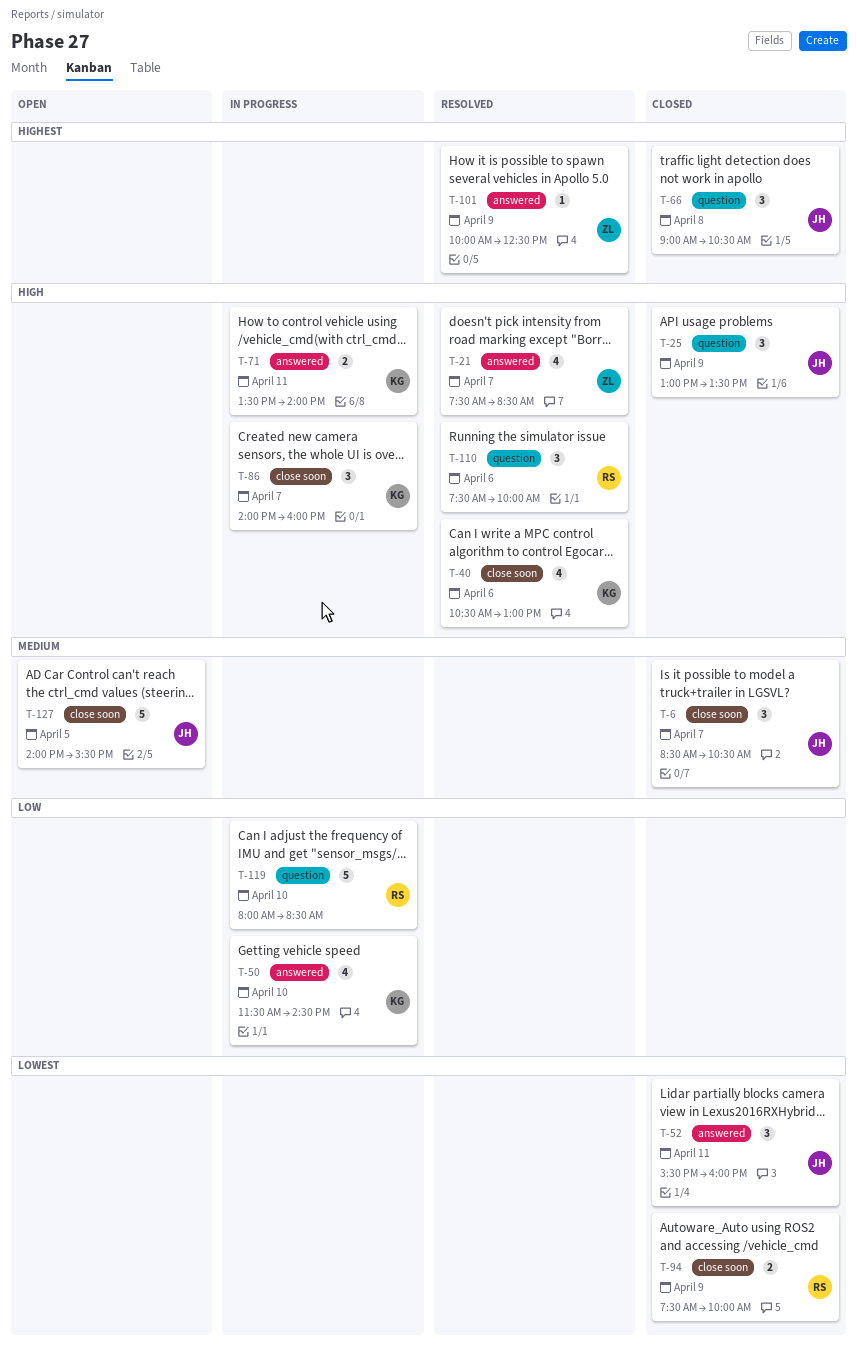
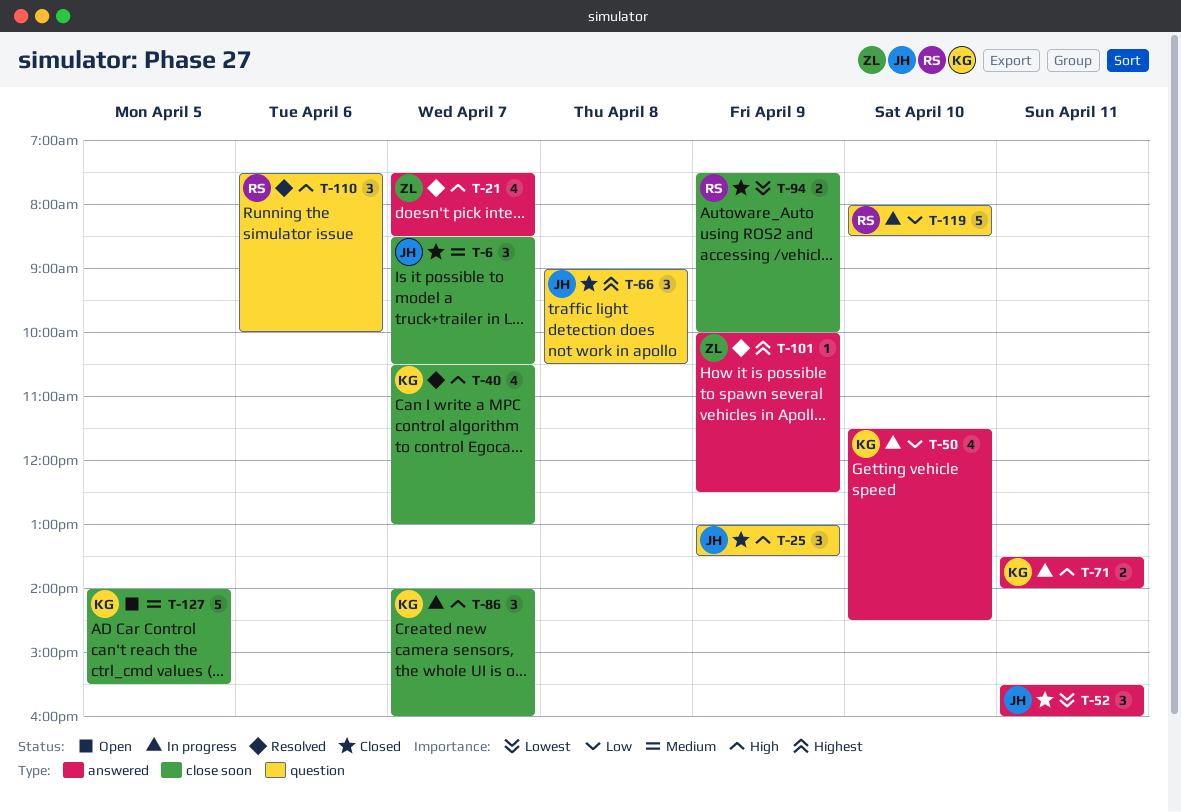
T-40, day: Apr 6 -> Apr 7
T-127, owner: JH -> KG

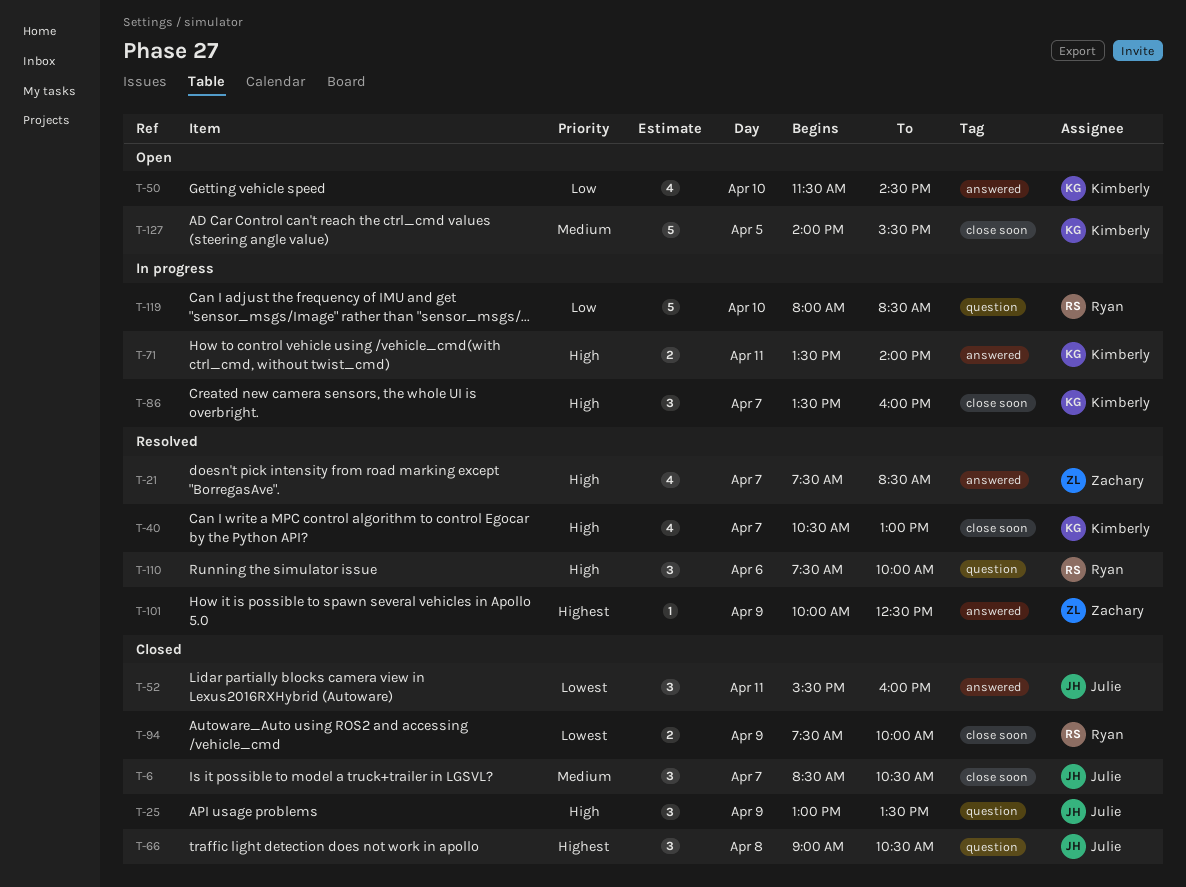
T-50, status: In progress -> Open
T-86, begins: 14:00 -> 13:30

